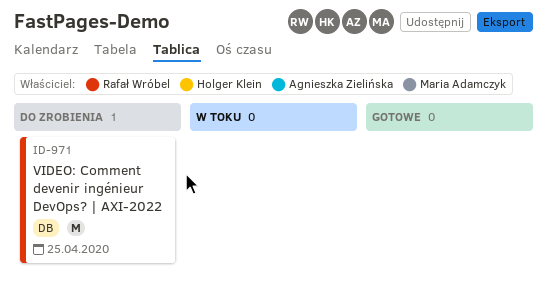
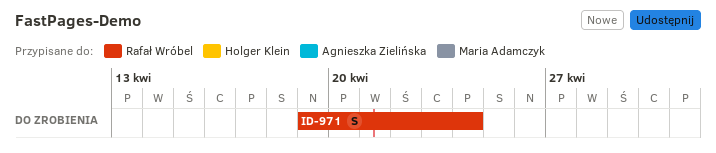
ID-971, estimate: M -> S
ID-971, due: Apr 25 -> Apr 24

